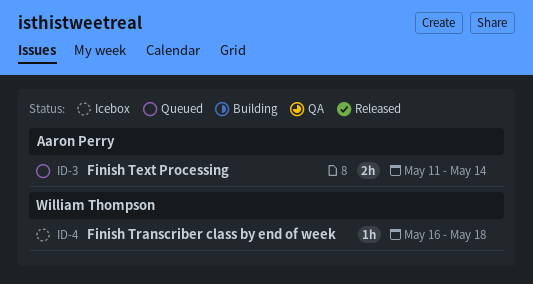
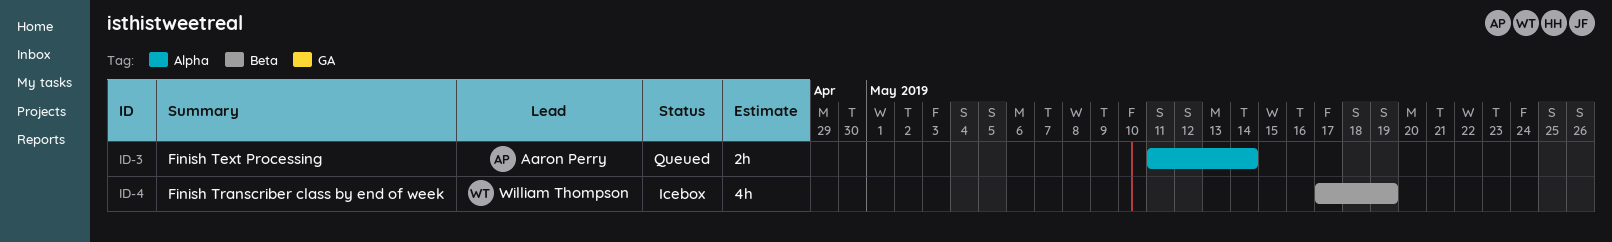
ID-4, estimate: 1h -> 4h
ID-4, start: May 16 -> May 17
ID-4, due: May 18 -> May 19

